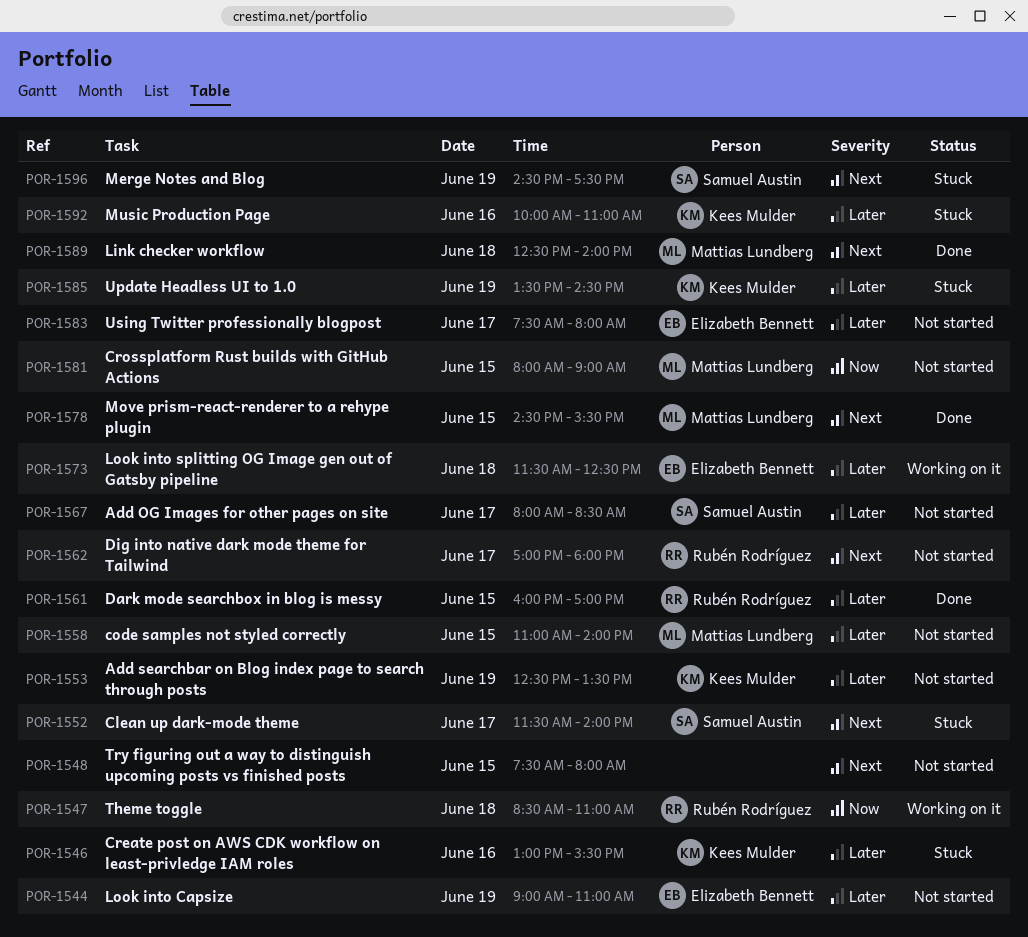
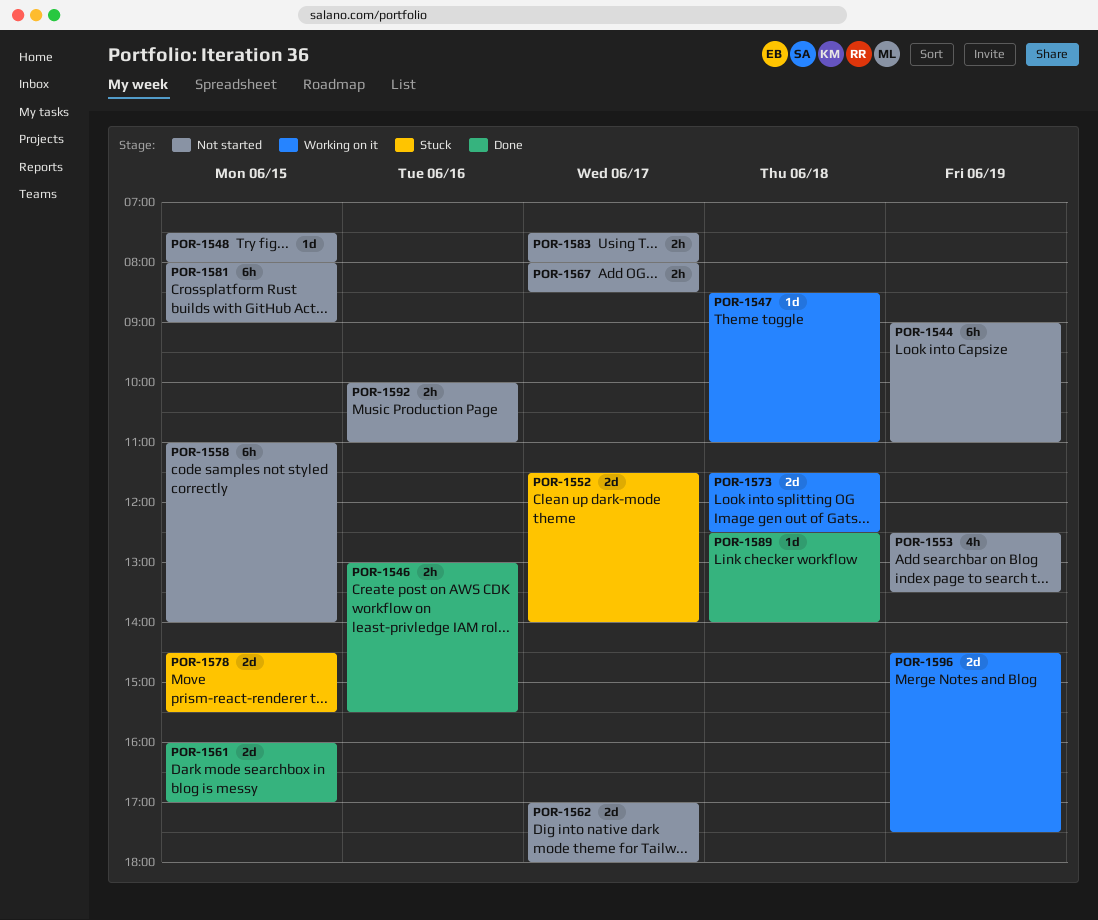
POR-1546, status: Stuck -> Done
POR-1578, status: Done -> Stuck
POR-1585: present -> none
POR-1592, status: Stuck -> Not started
POR-1596, status: Stuck -> Working on it

